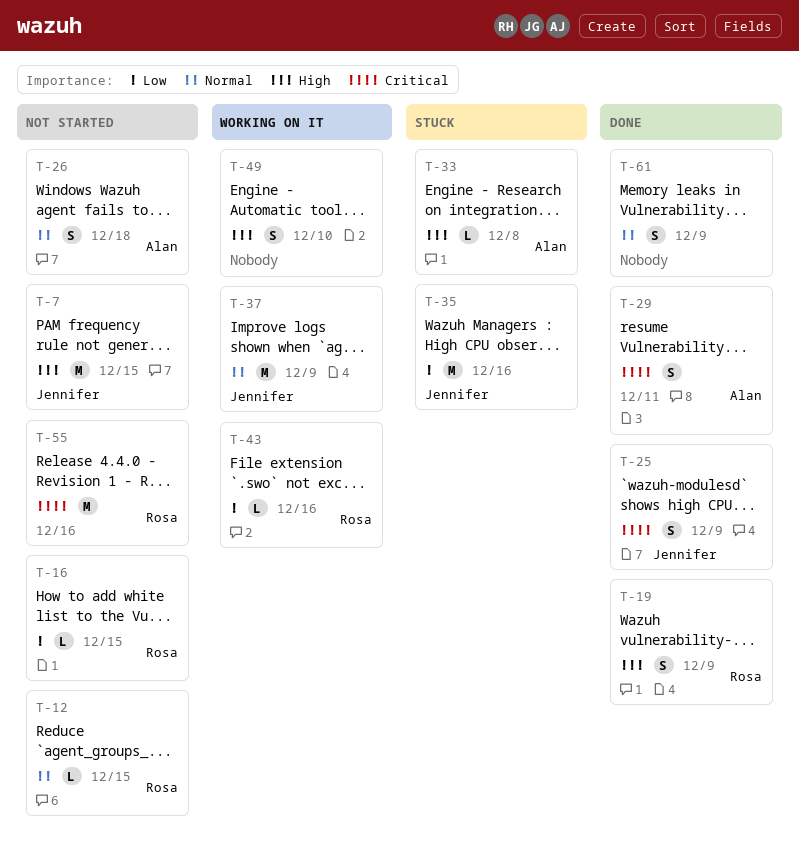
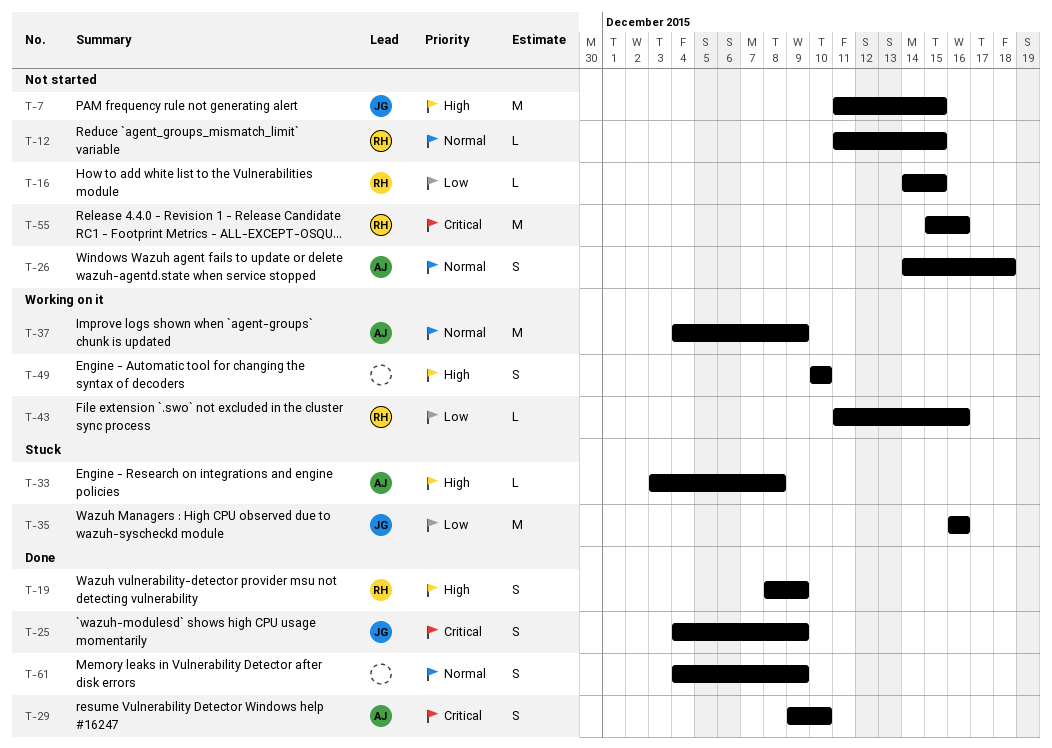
T-29, due: Dec 11 -> Dec 10
T-37, owner: Jennifer -> Alan

